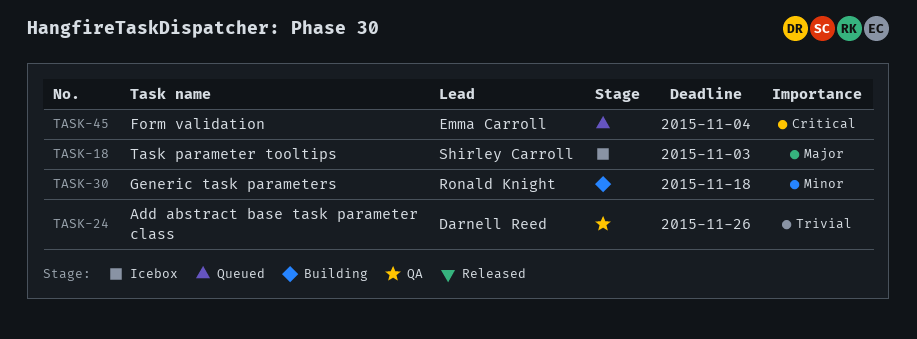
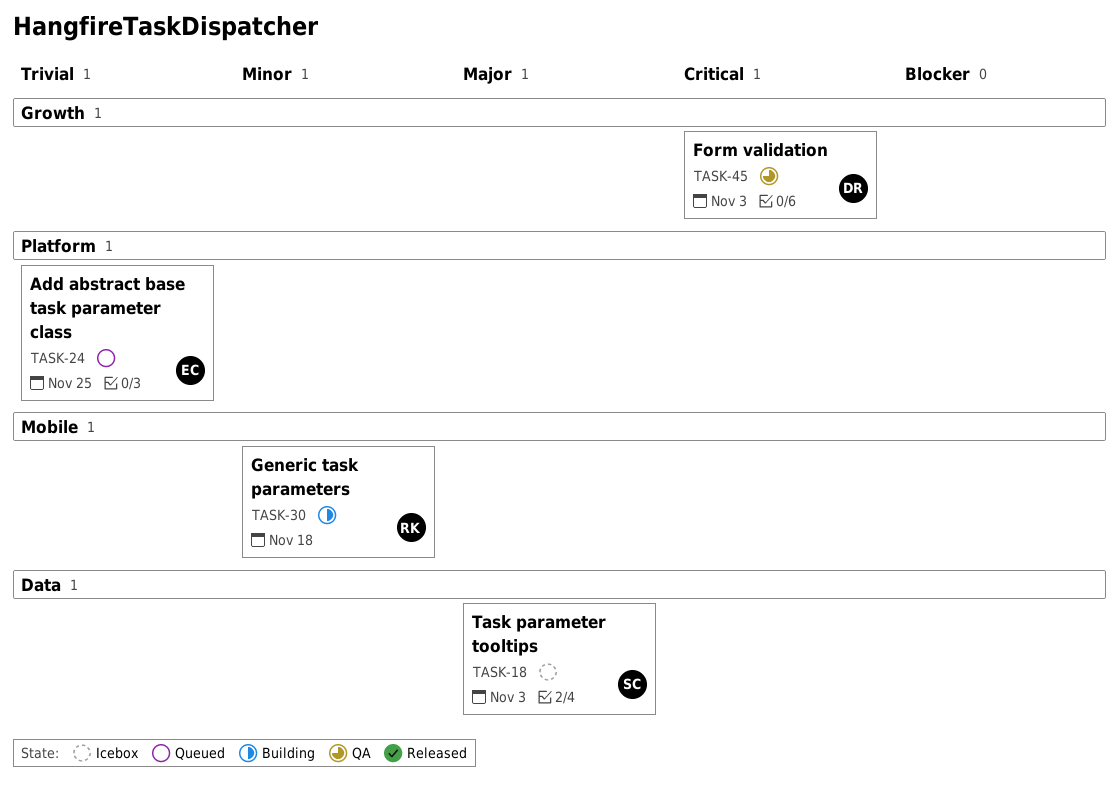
TASK-24, status: QA -> Queued
TASK-24, owner: Darnell Reed -> Emma Carroll
TASK-24, due: Nov 26 -> Nov 25
TASK-45, status: Queued -> QA
TASK-45, owner: Emma Carroll -> Darnell Reed
TASK-45, due: Nov 4 -> Nov 3

